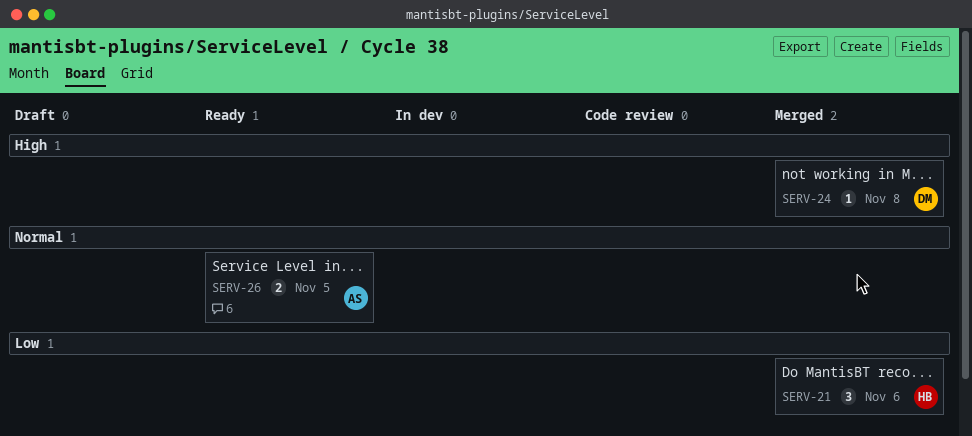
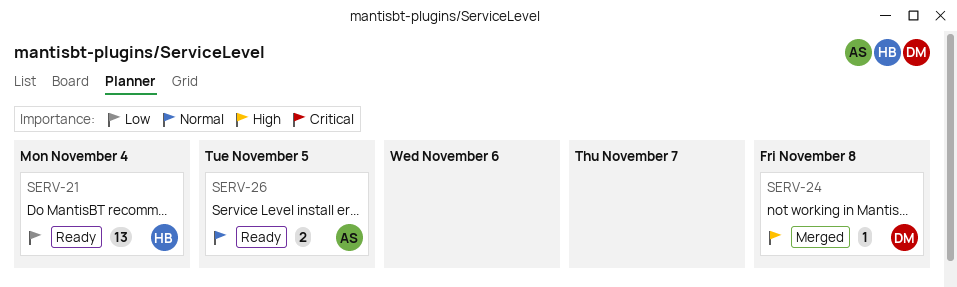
SERV-21, status: Merged -> Ready
SERV-21, estimate: 3 -> 13
SERV-21, due: Nov 6 -> Nov 4

